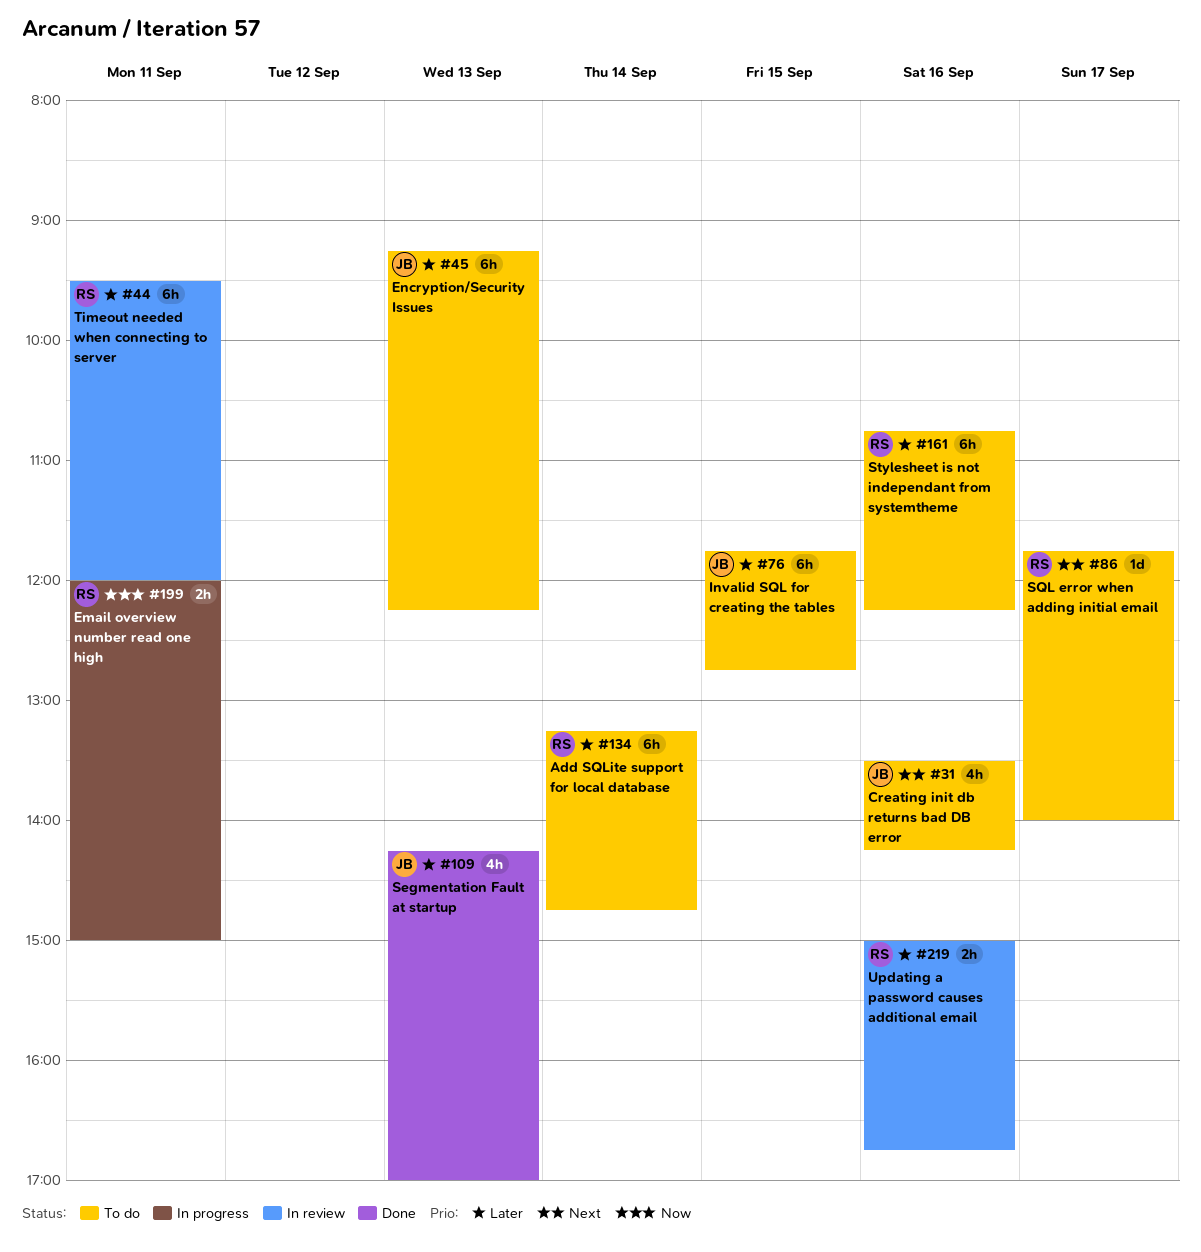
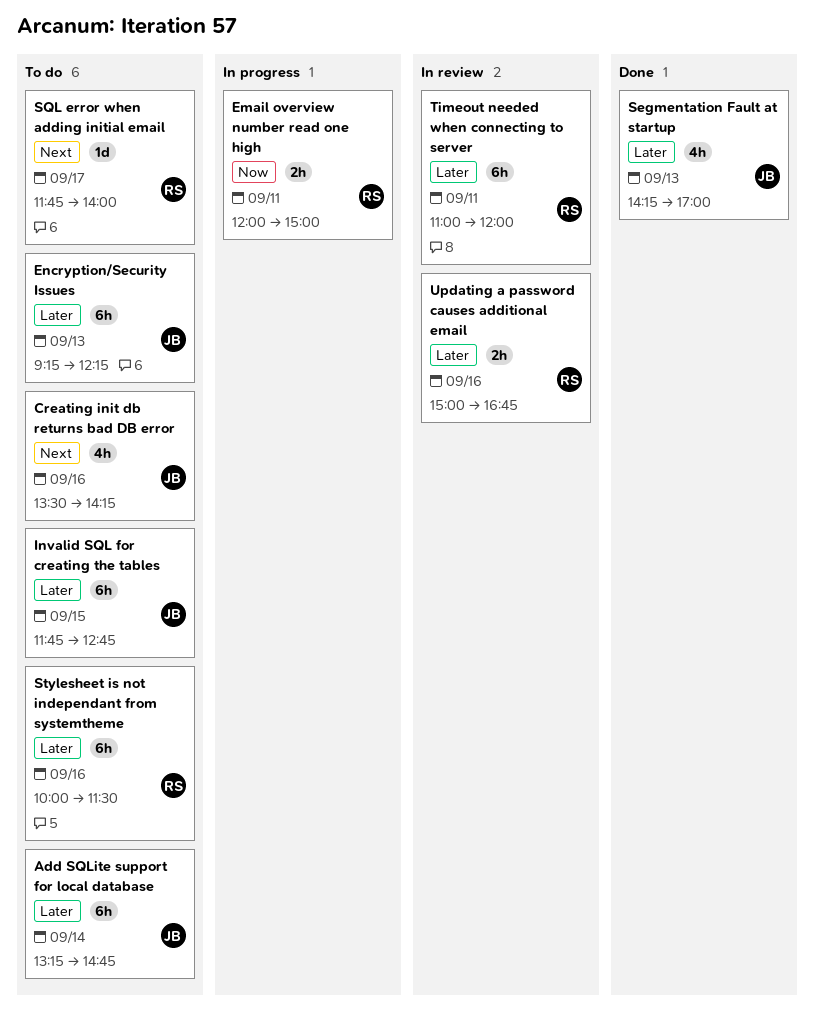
Add SQLite support for local database, owner: RS -> JB
Stylesheet is not independant from systemtheme, begins: 10:45 -> 10:00
Stylesheet is not independant from systemtheme, ends: 12:15 -> 11:30
Timeout needed when connecting to server, begins: 09:30 -> 11:00

